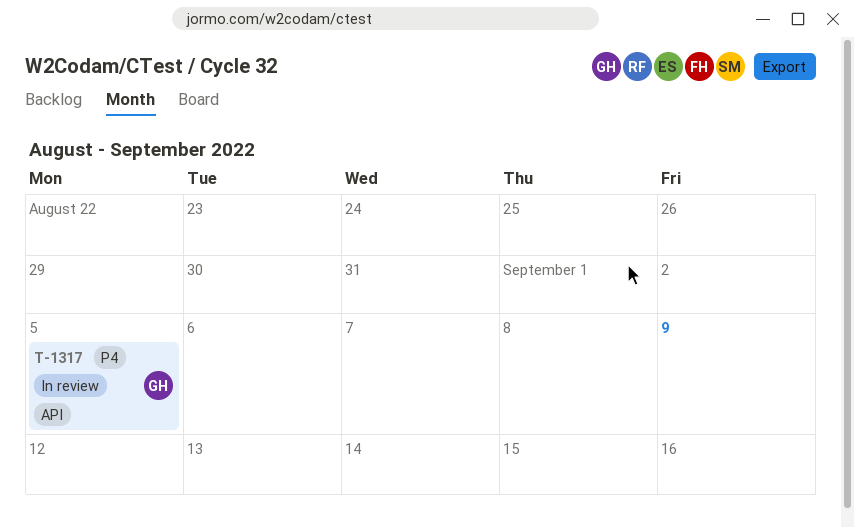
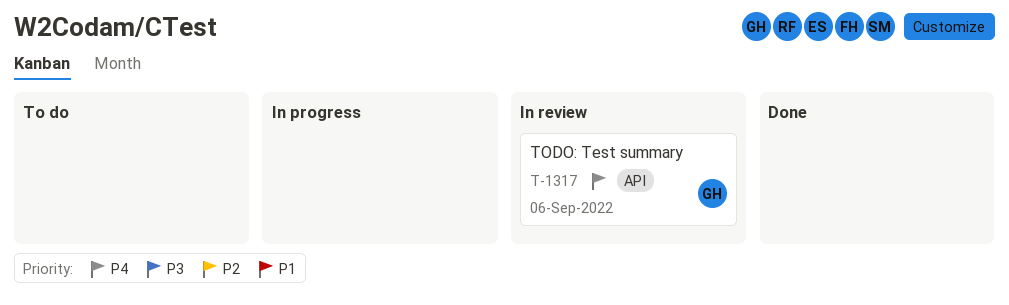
T-1317, due: Sep 5 -> Sep 6

